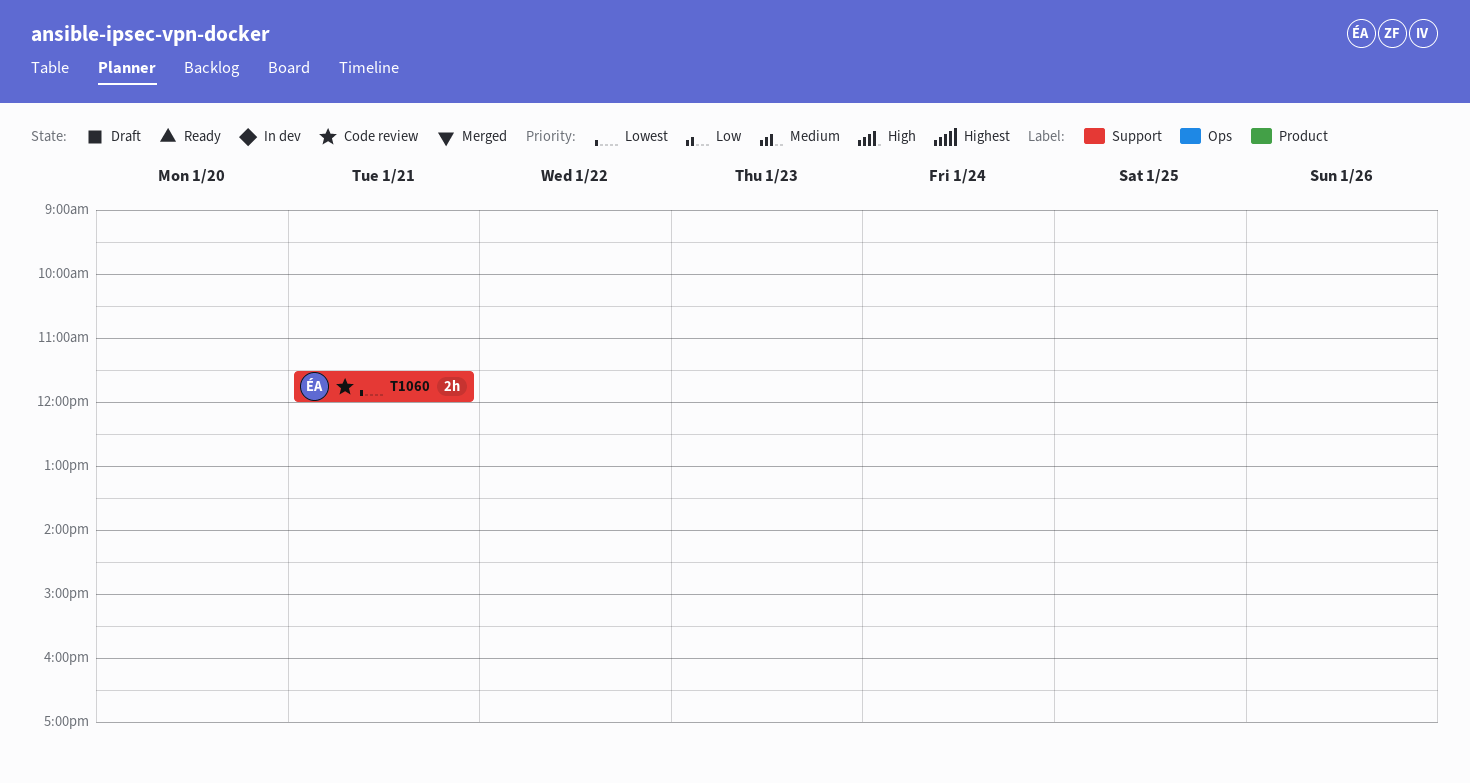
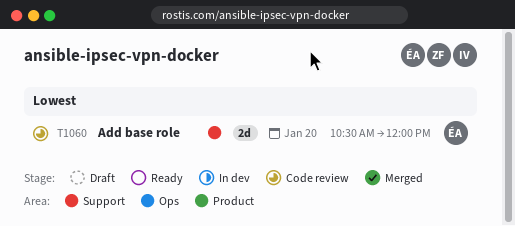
T1060, estimate: 2h -> 2d
T1060, day: Jan 21 -> Jan 20
T1060, begins: 11:30 -> 10:30

